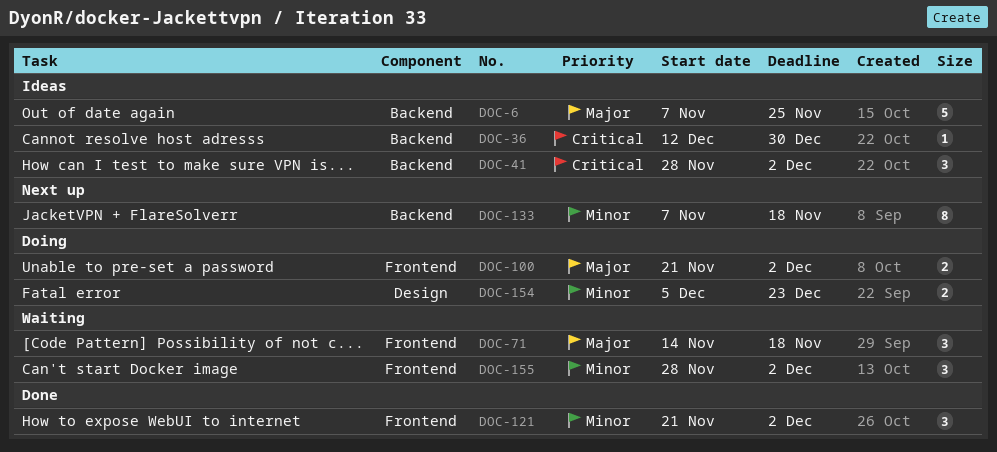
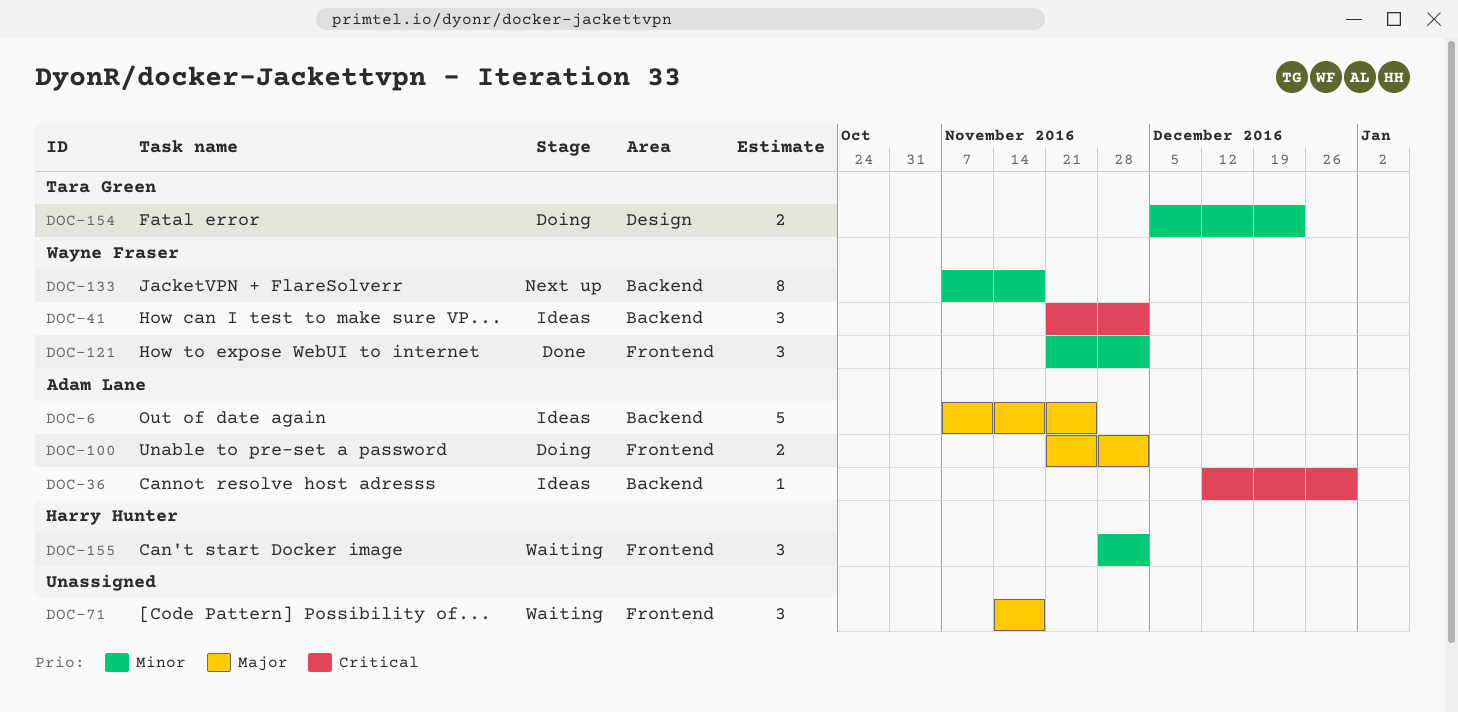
DOC-41, start: Nov 28 -> Nov 21

